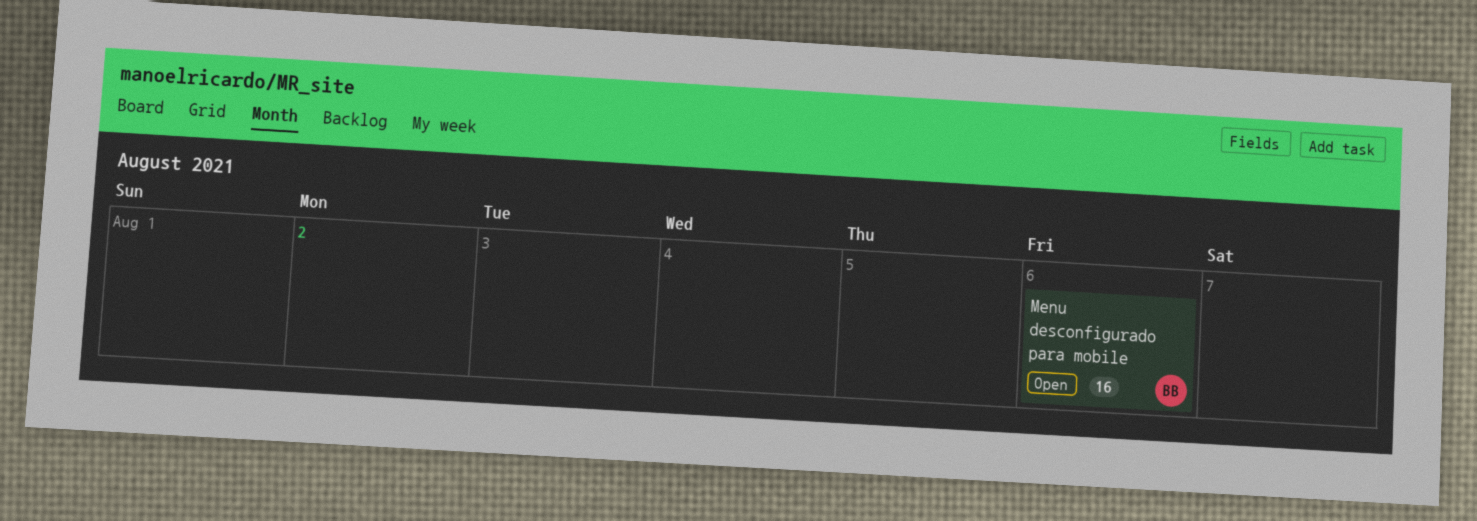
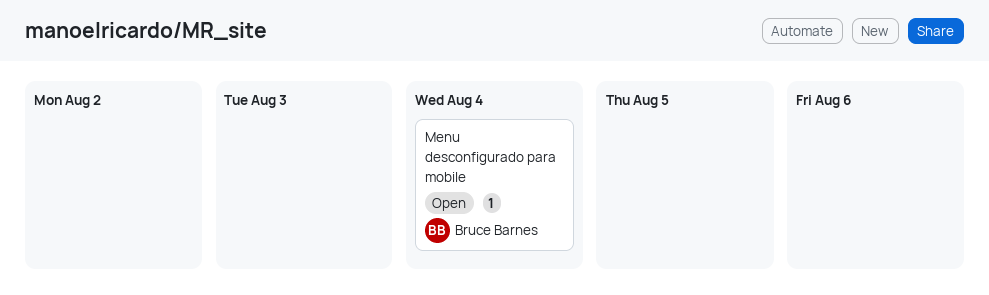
Menu desconfigurado para mobile, estimate: 16 -> 1
Menu desconfigurado para mobile, due: Aug 6 -> Aug 4

